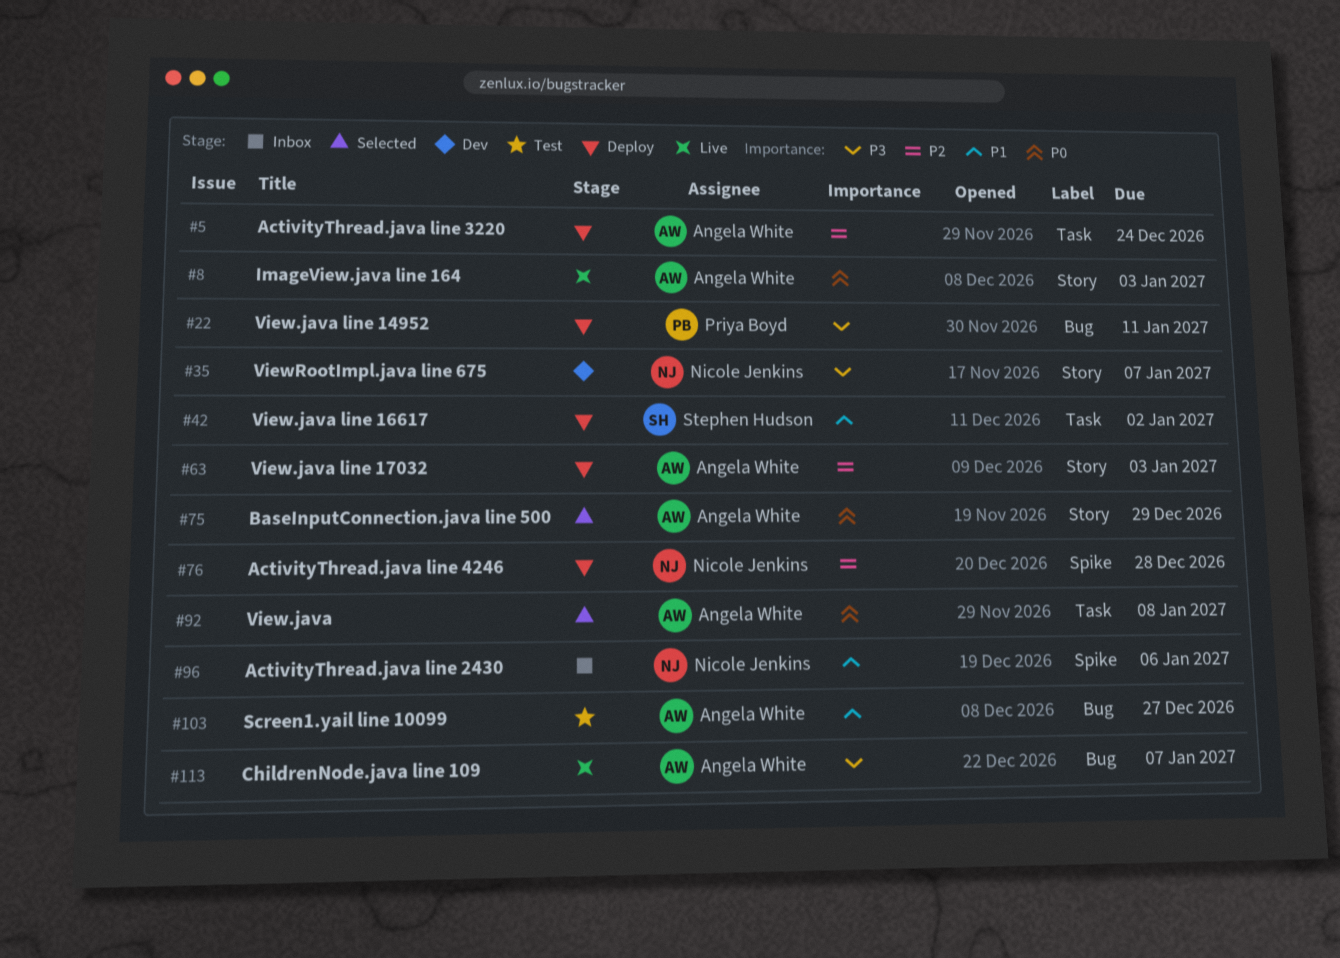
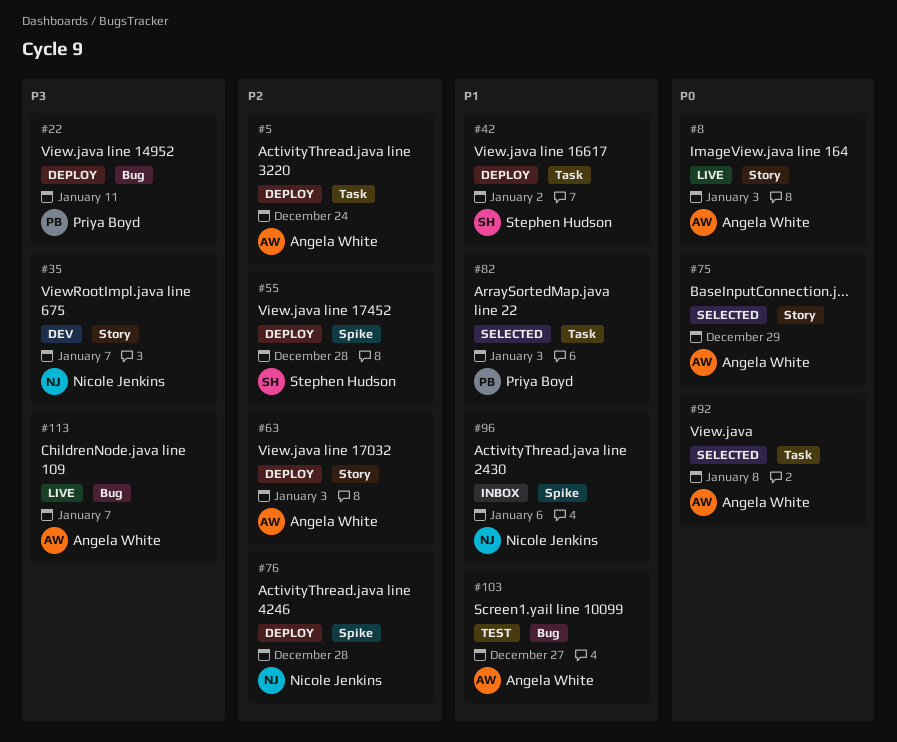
#55: none -> present
#82: none -> present

